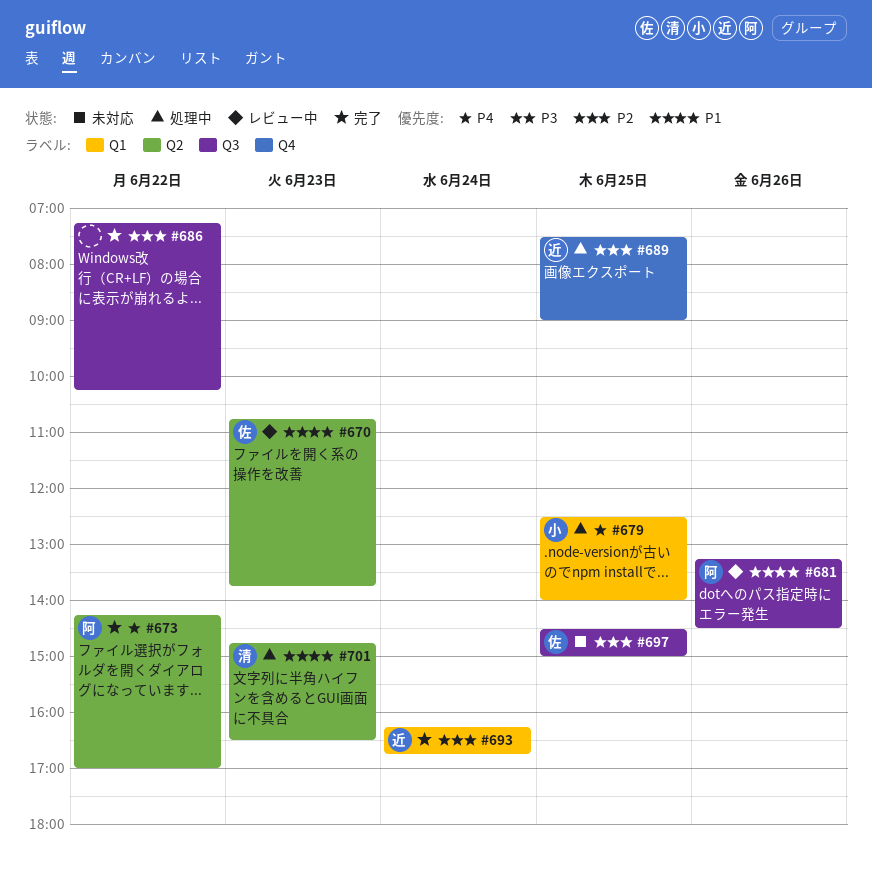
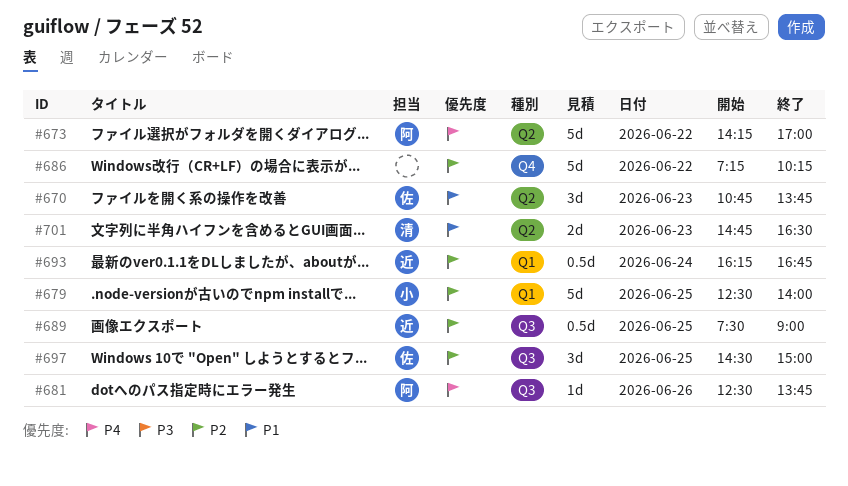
#679, priority: P4 -> P2
#681, priority: P1 -> P4
#681, begins: 13:15 -> 12:30
#681, ends: 14:30 -> 13:45
#686, label: Q3 -> Q4
#689, label: Q4 -> Q3

